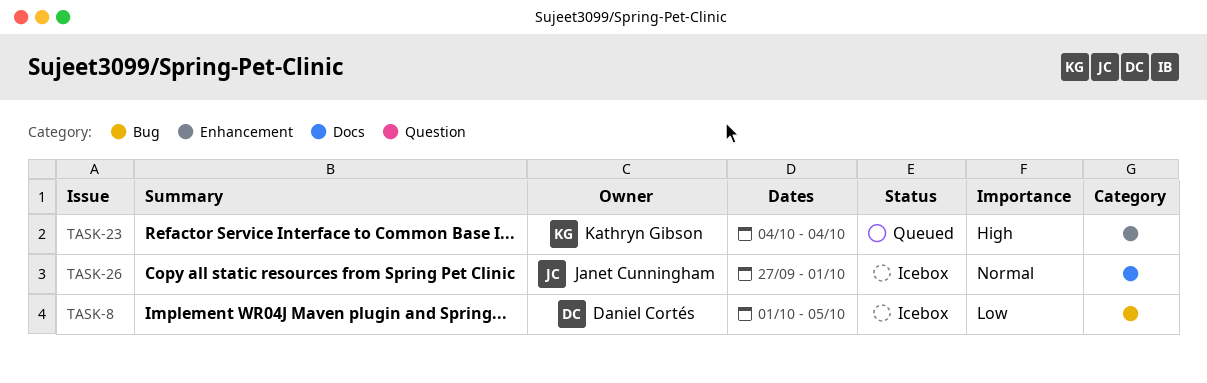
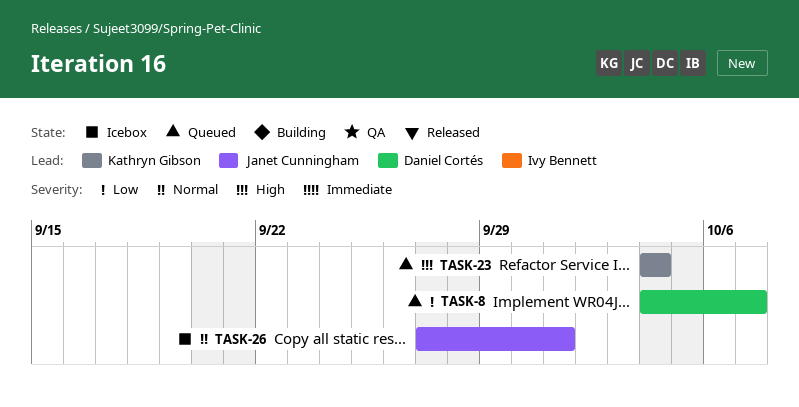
TASK-8, status: Icebox -> Queued
TASK-8, start: Oct 1 -> Oct 4
TASK-8, due: Oct 5 -> Oct 7

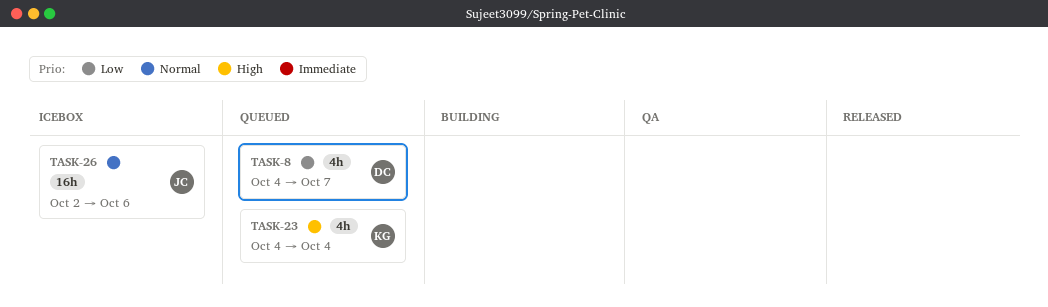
TASK-26, start: Sep 27 -> Oct 2
TASK-26, due: Oct 1 -> Oct 6

